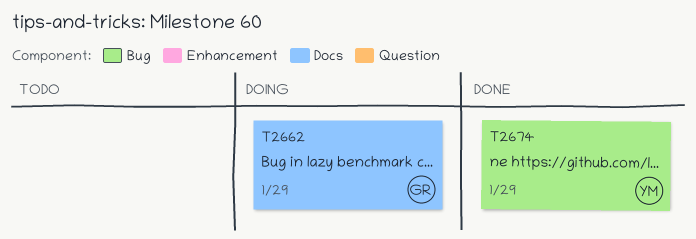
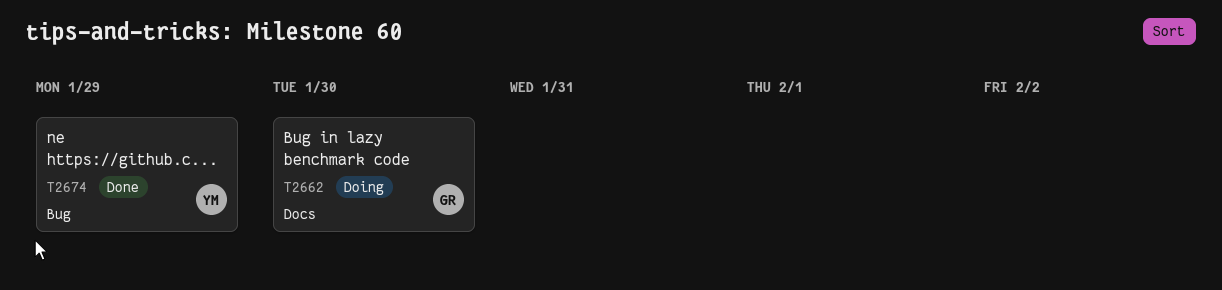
T2662, due: Jan 29 -> Jan 30

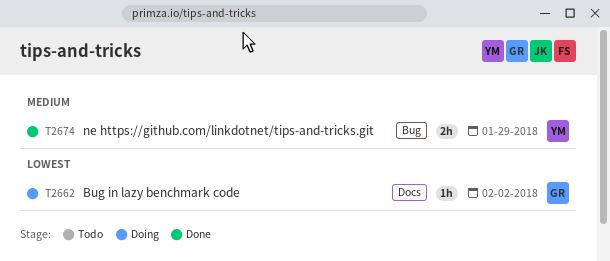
T2662, due: Jan 30 -> Feb 2

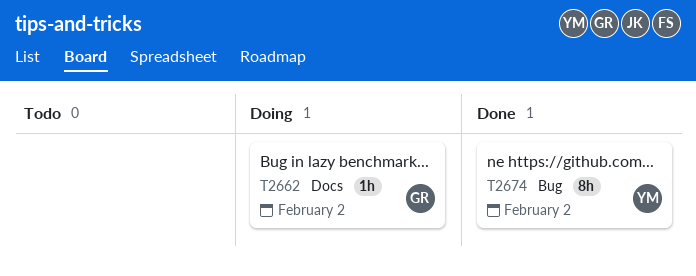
T2674, estimate: 2h -> 8h
T2674, due: Jan 29 -> Feb 2

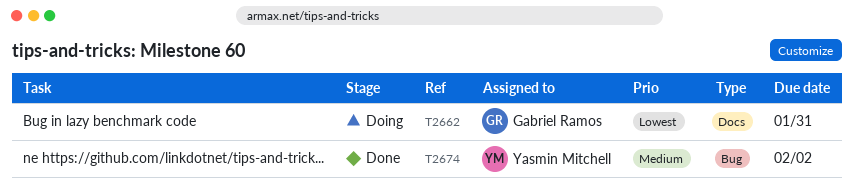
T2662, due: Feb 2 -> Jan 31

